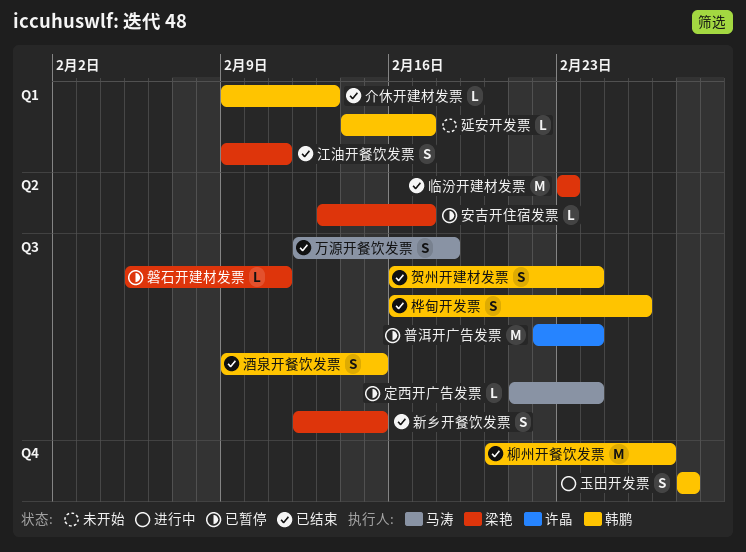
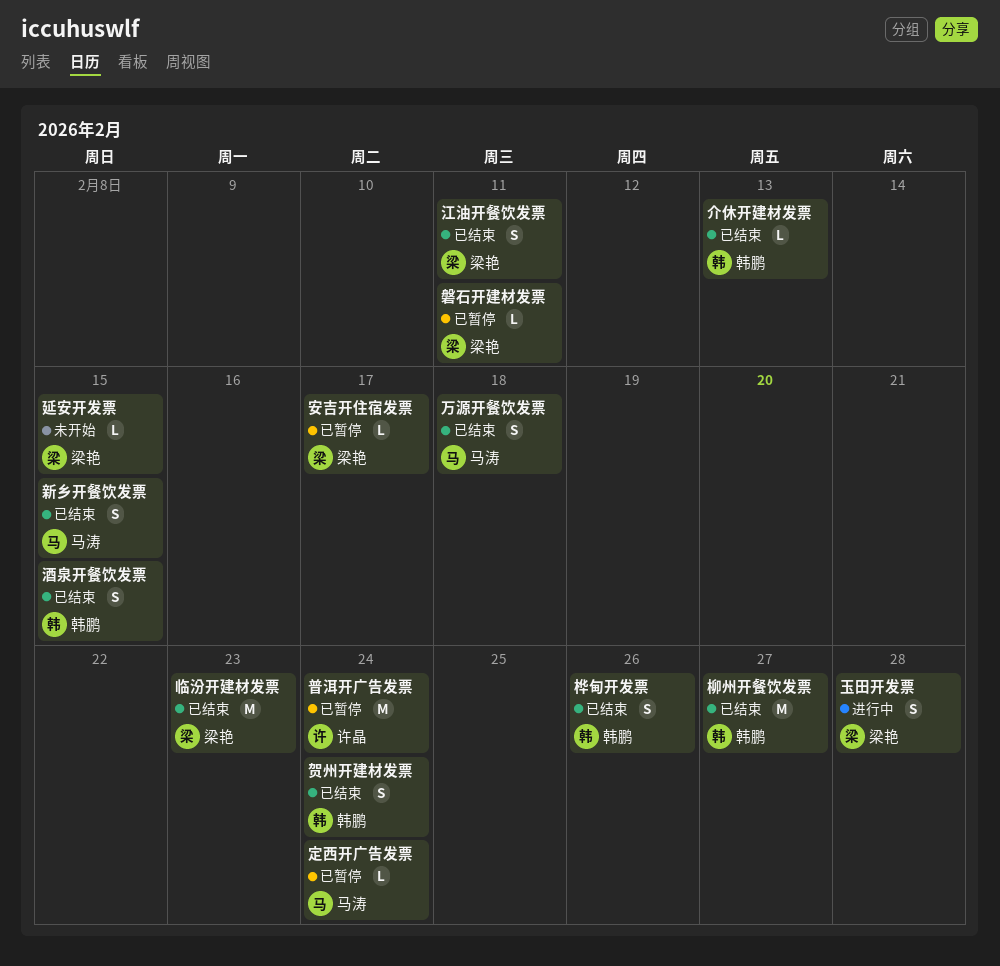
延安开发票, owner: 韩鹏 -> 梁艳
延安开发票, due: Feb 17 -> Feb 15
新乡开餐饮发票, owner: 梁艳 -> 马涛
玉田开发票, owner: 韩鹏 -> 梁艳

